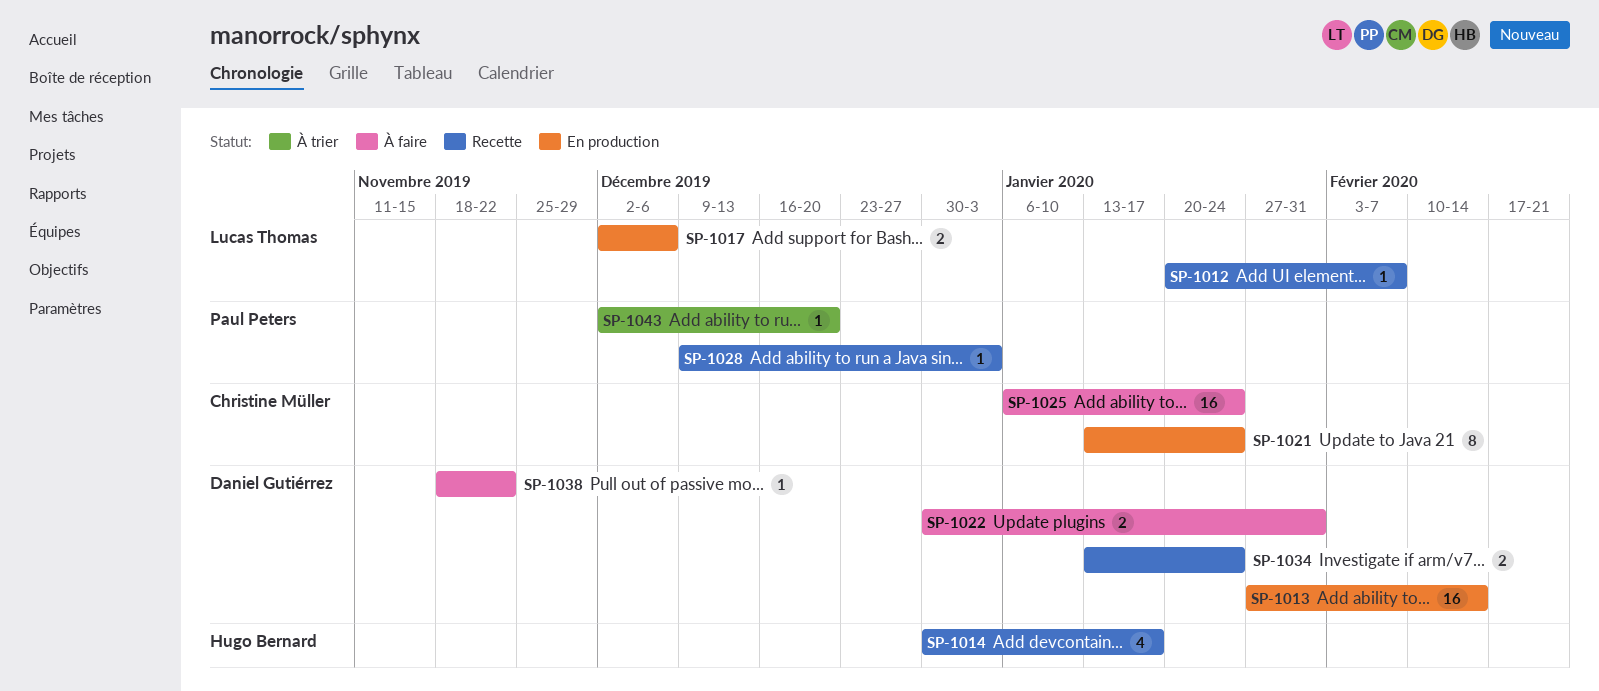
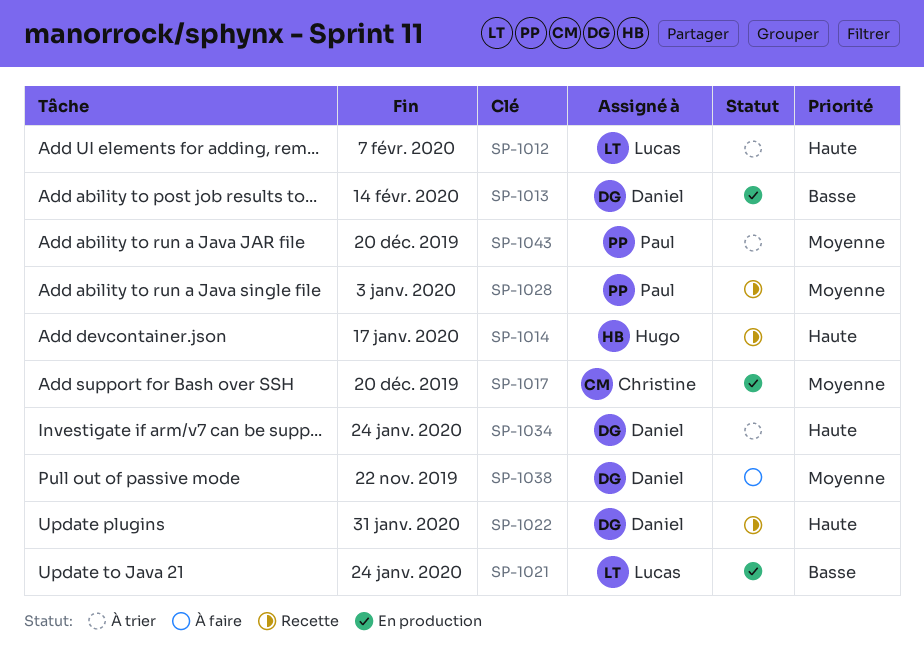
SP-1012, status: Recette -> À trier
SP-1017, owner: Lucas Thomas -> Christine Müller
SP-1017, due: Dec 6 -> Dec 20
SP-1021, owner: Christine Müller -> Lucas Thomas
SP-1022, status: À faire -> Recette
SP-1025: present -> none
SP-1034, status: Recette -> À trier

